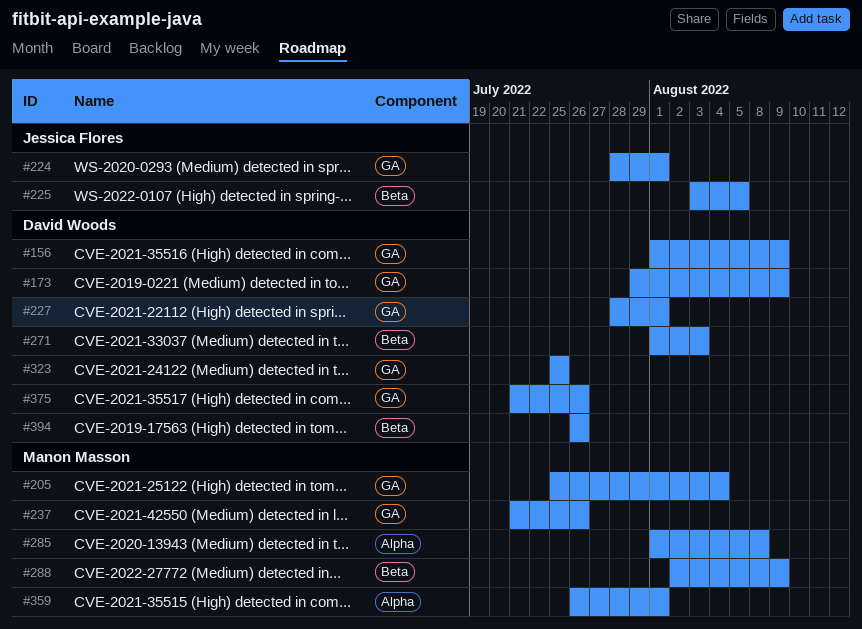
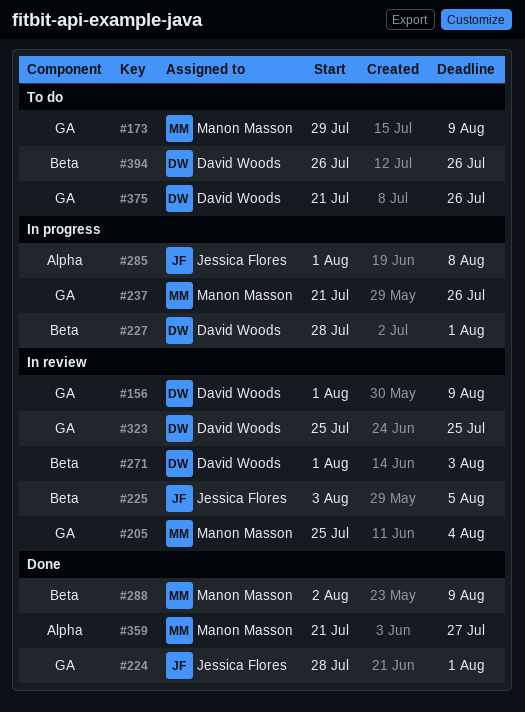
#173, owner: David Woods -> Manon Masson
#227, label: GA -> Beta
#285, owner: Manon Masson -> Jessica Flores
#359, start: Jul 26 -> Jul 21
#359, due: Aug 1 -> Jul 27

